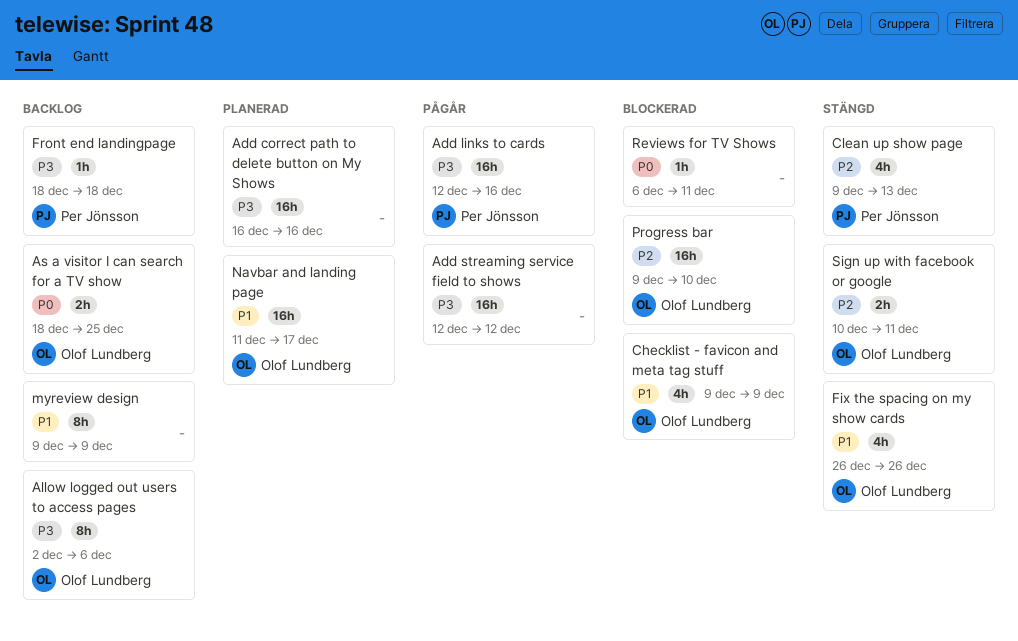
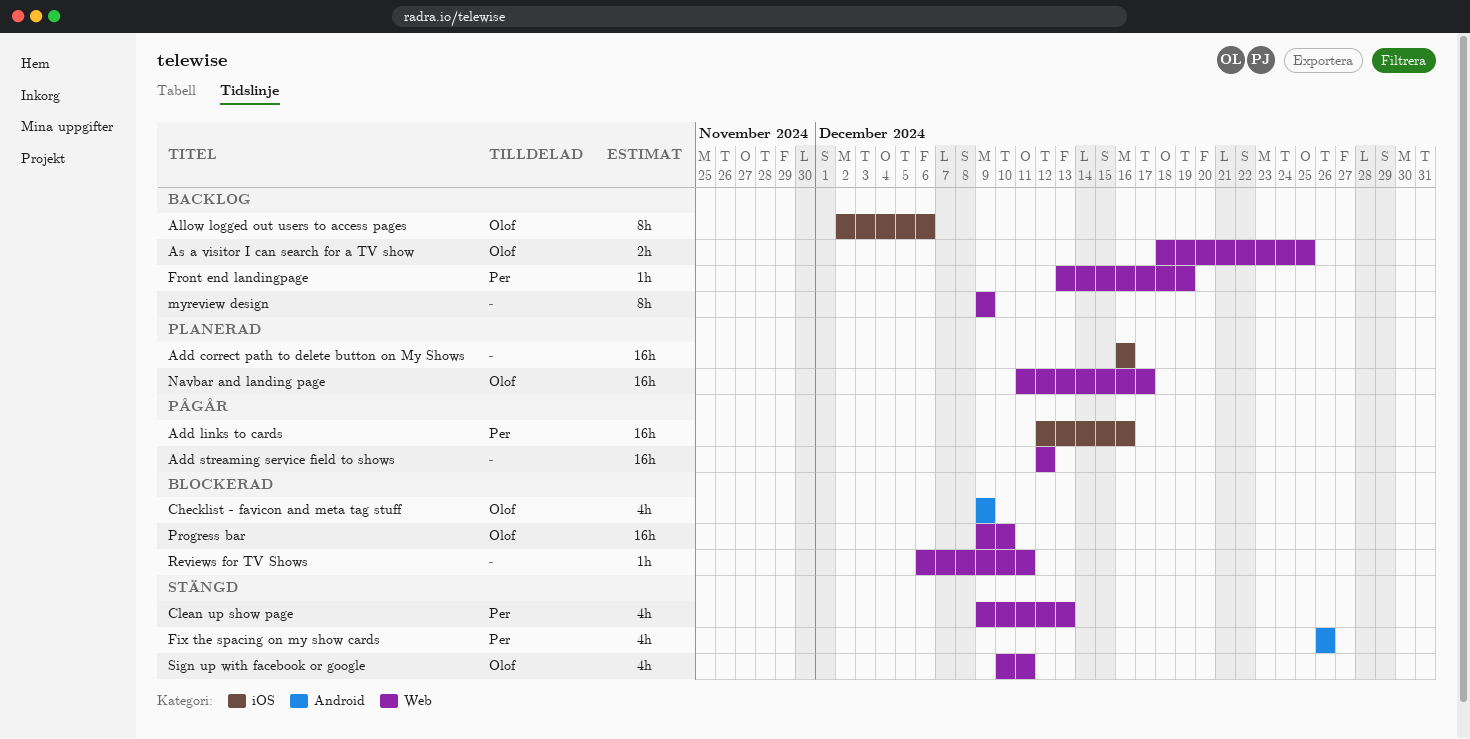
Fix the spacing on my show cards, owner: Olof Lundberg -> Per Jönsson
Front end landingpage, start: Dec 18 -> Dec 13
Front end landingpage, due: Dec 18 -> Dec 19
Sign up with facebook or google, estimate: 2h -> 4h

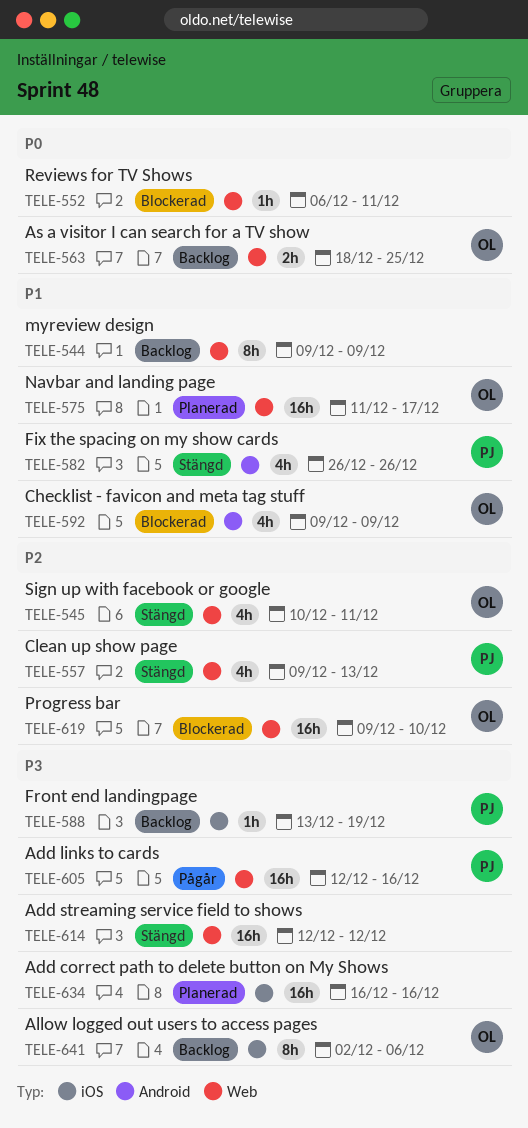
Add links to cards, label: iOS -> Web
Add streaming service field to shows, status: Pågår -> Stängd
Front end landingpage, label: Web -> iOS

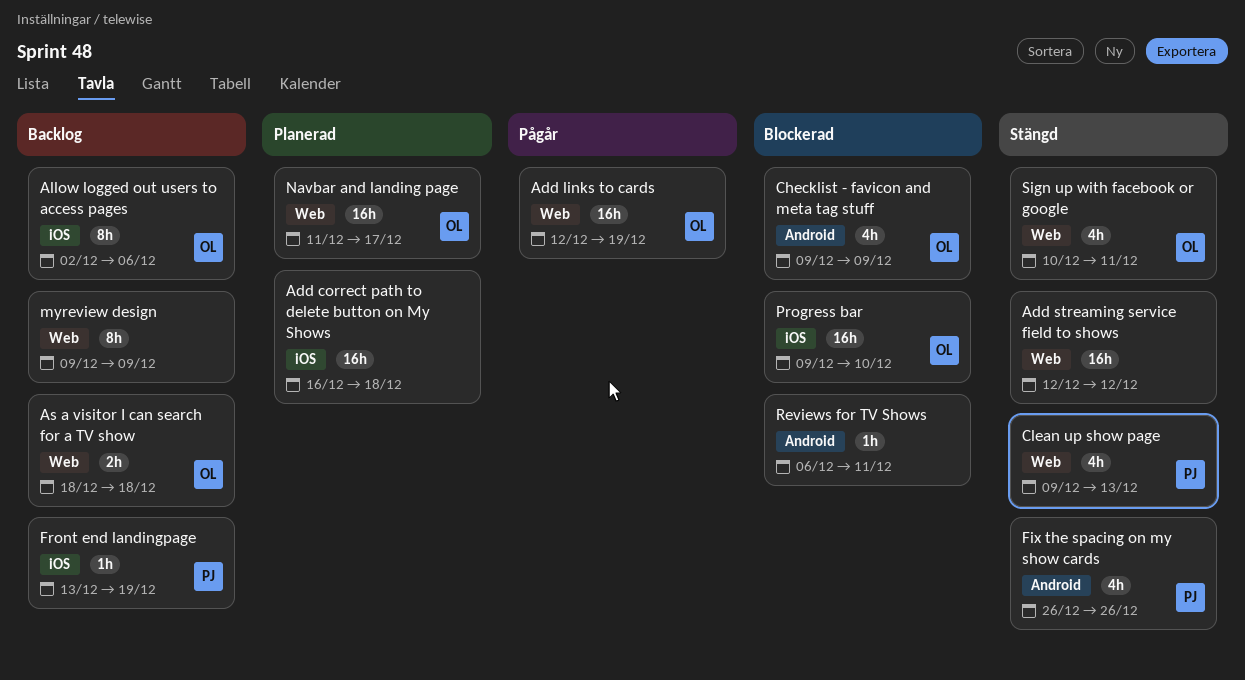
Add correct path to delete button on My Shows, due: Dec 16 -> Dec 18
Add links to cards, owner: PJ -> OL
Add links to cards, due: Dec 16 -> Dec 19
As a visitor I can search for a TV show, due: Dec 25 -> Dec 18
Progress bar, label: Web -> iOS
Reviews for TV Shows, label: Web -> Android

